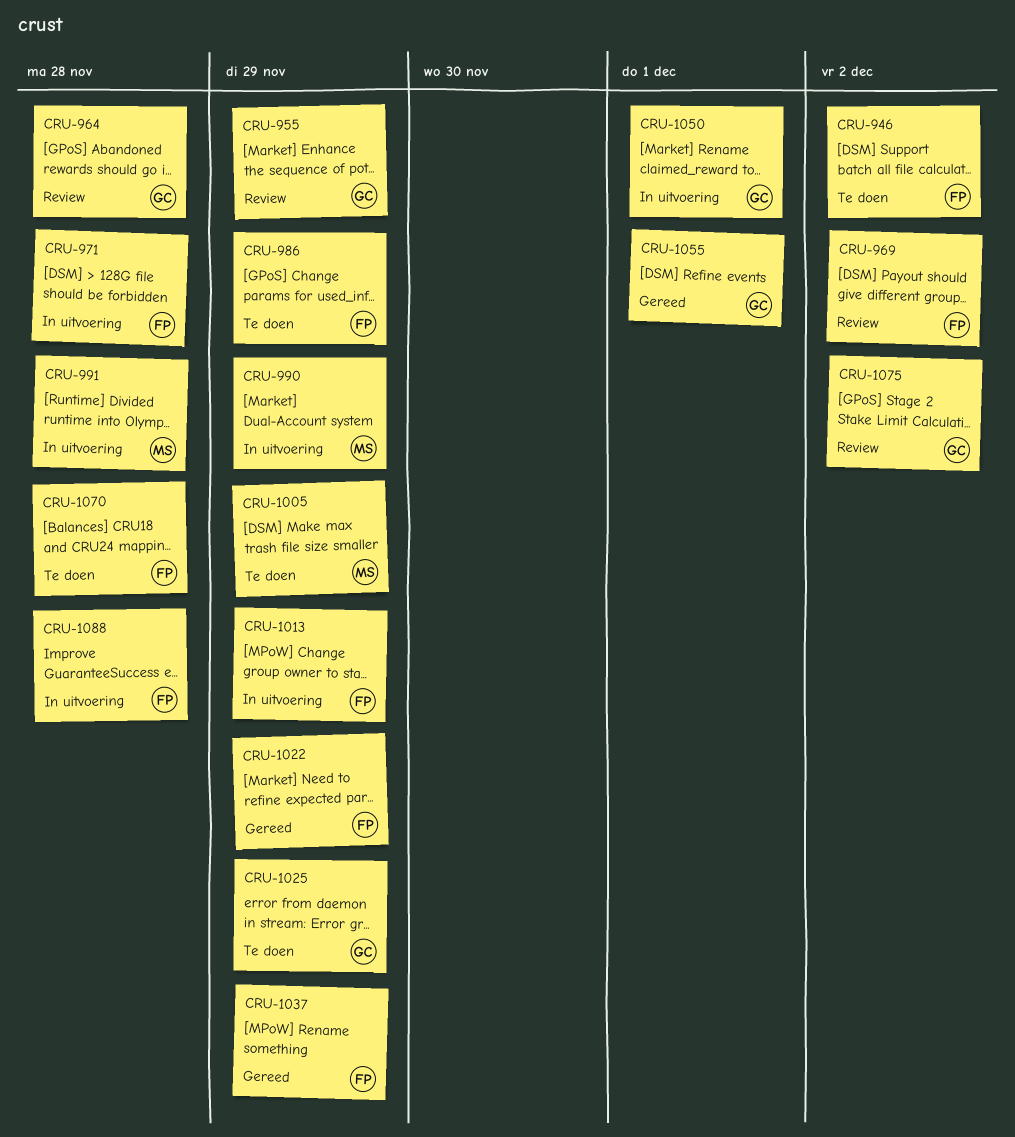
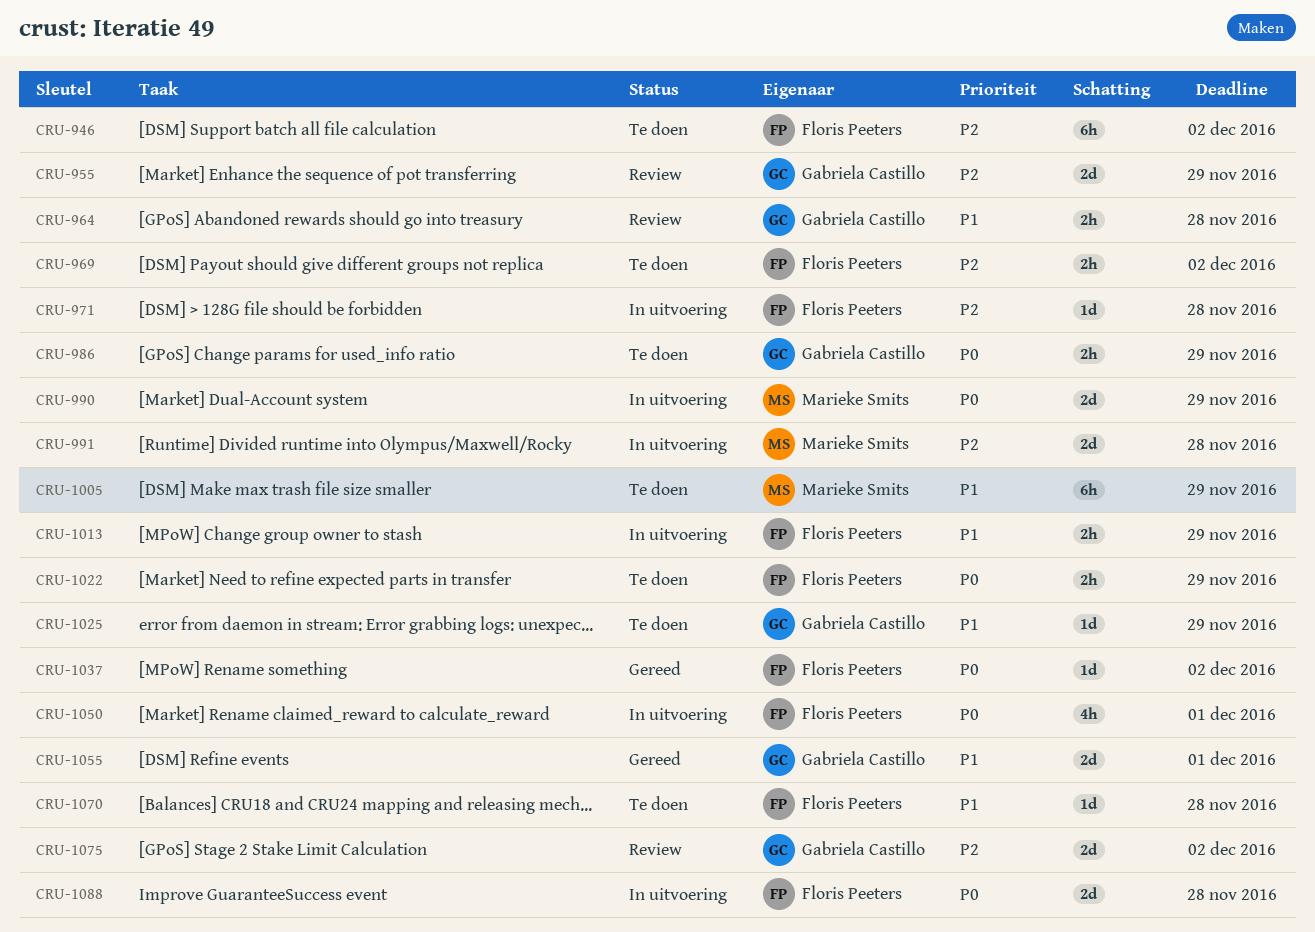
CRU-969, status: Review -> Te doen
CRU-986, owner: Floris Peeters -> Gabriela Castillo
CRU-1022, status: Gereed -> Te doen
CRU-1037, due: Nov 29 -> Dec 2
CRU-1050, owner: Gabriela Castillo -> Floris Peeters

